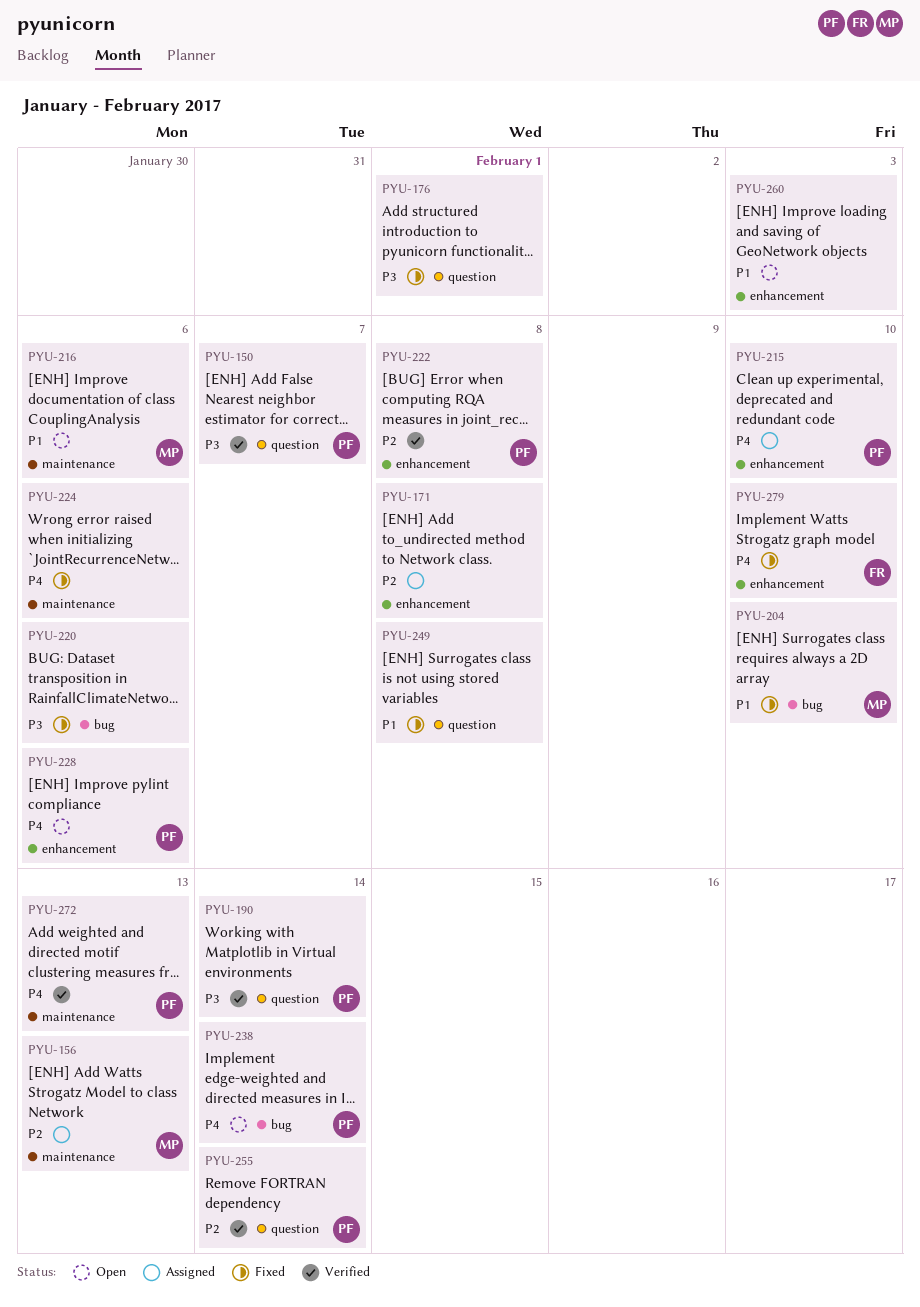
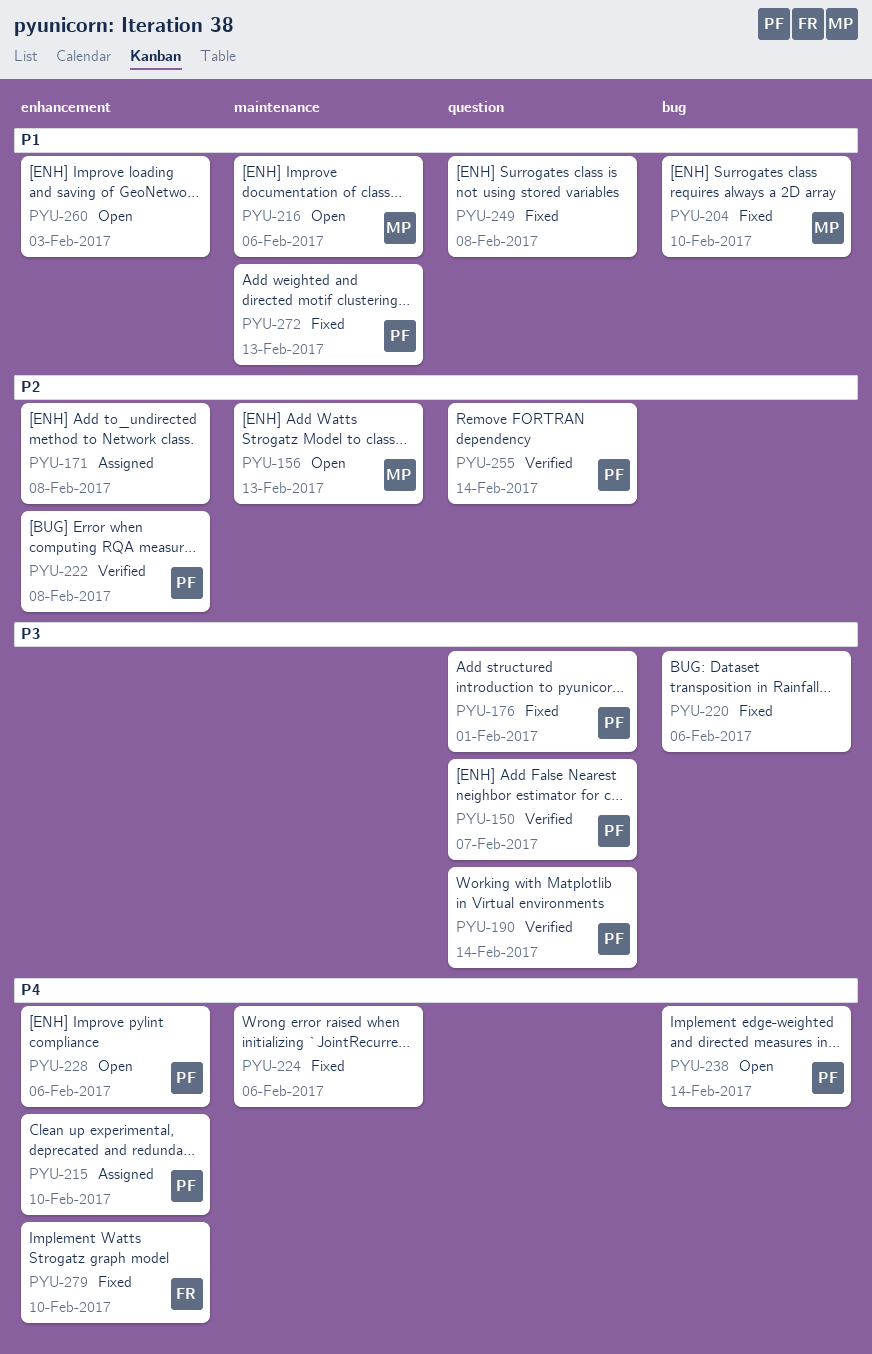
PYU-156, status: Assigned -> Open
PYU-176, owner: none -> PF
PYU-272, status: Verified -> Fixed
PYU-272, priority: P4 -> P1

